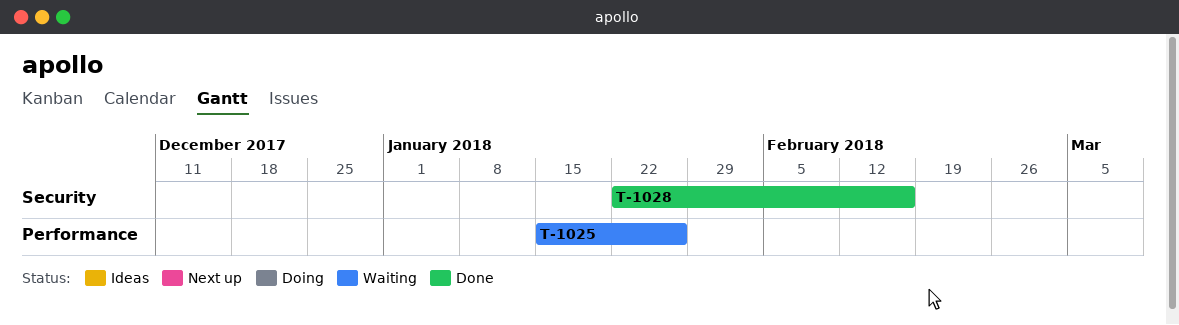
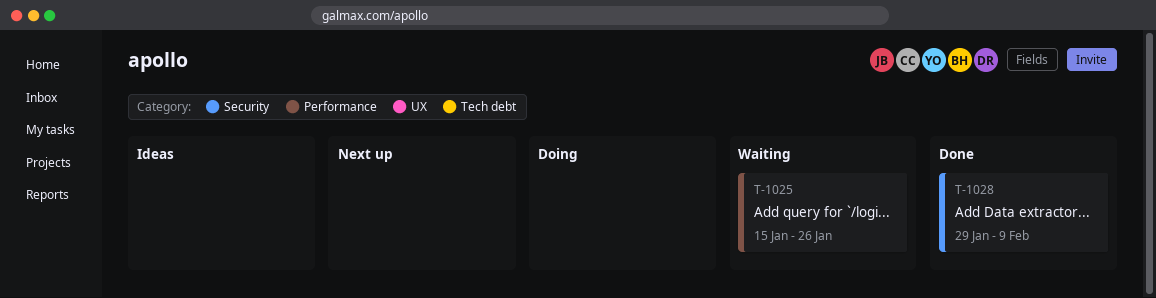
T-1028, start: Jan 22 -> Jan 29
T-1028, due: Feb 16 -> Feb 9

